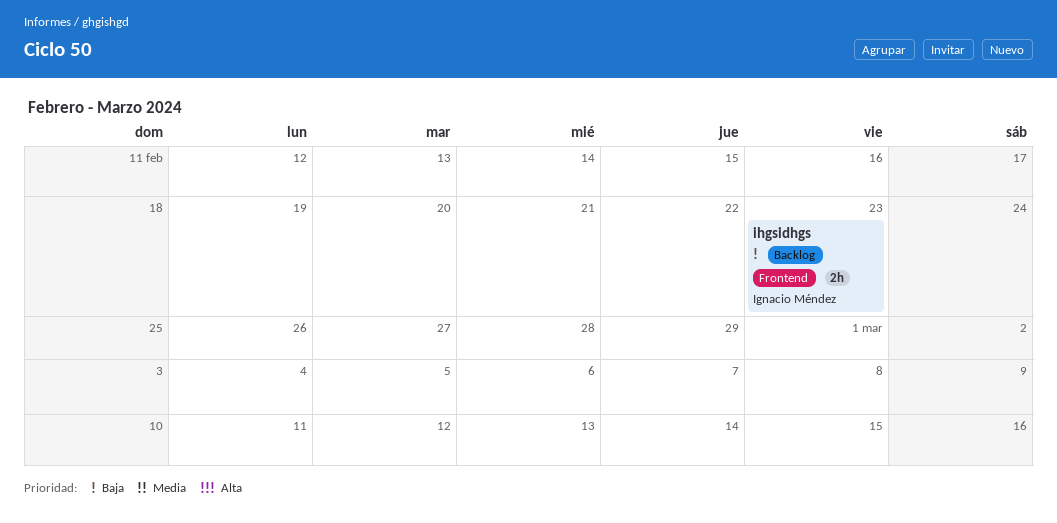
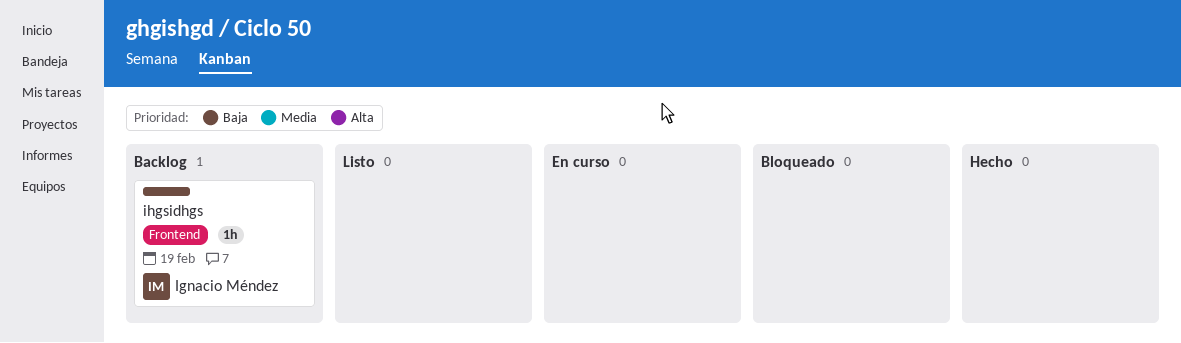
ihgsidhgs, estimate: 2h -> 1h
ihgsidhgs, due: Feb 23 -> Feb 19

